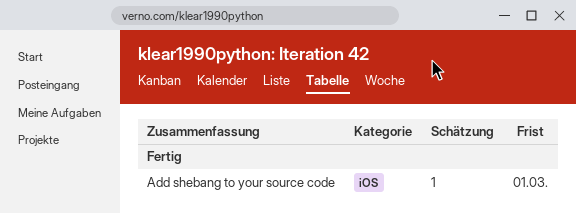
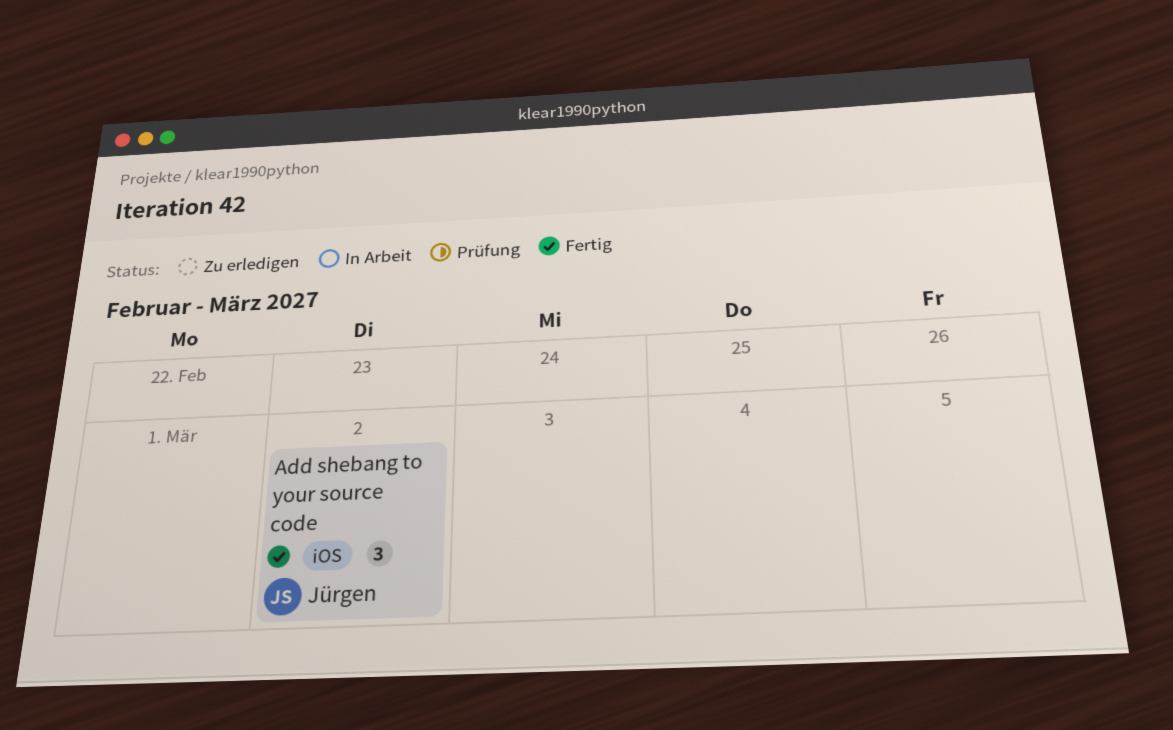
Add shebang to your source code, estimate: 1 -> 3
Add shebang to your source code, due: Mar 1 -> Mar 2

